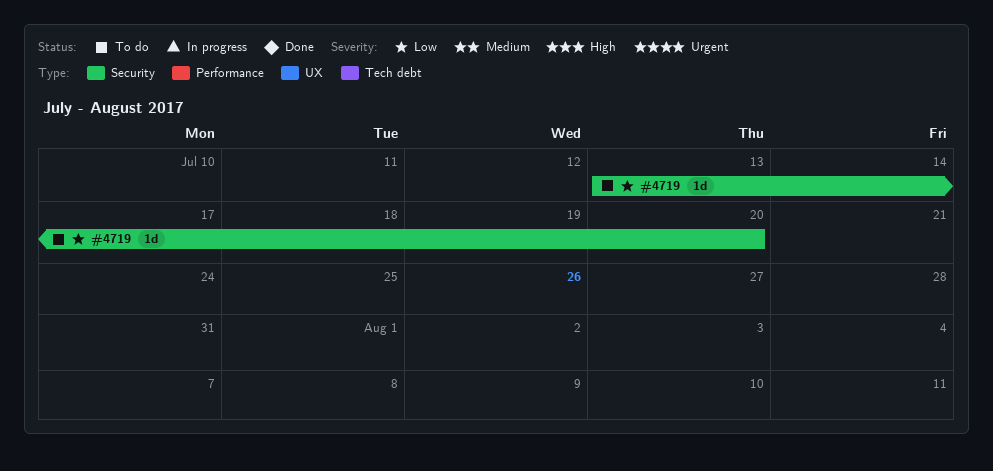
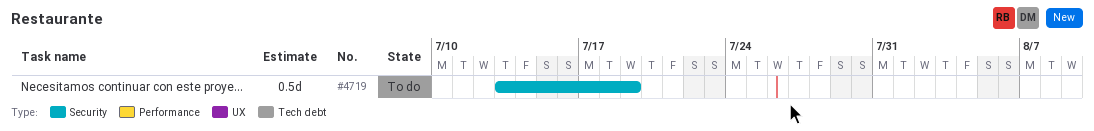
#4719, estimate: 1d -> 0.5d
#4719, due: Jul 20 -> Jul 19

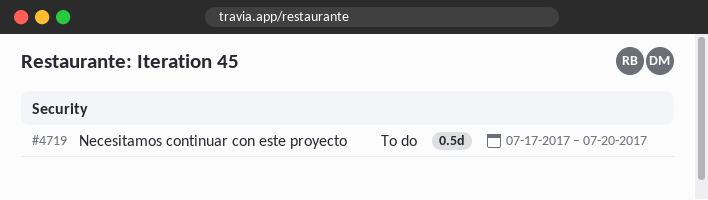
#4719, start: Jul 13 -> Jul 17
#4719, due: Jul 19 -> Jul 20

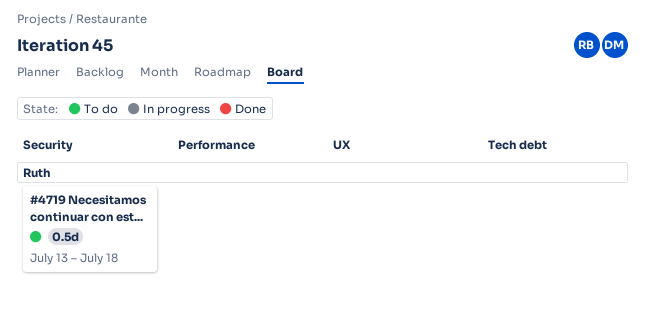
#4719, start: Jul 17 -> Jul 13
#4719, due: Jul 20 -> Jul 18

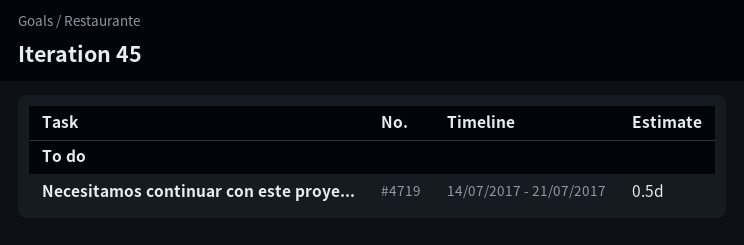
#4719, start: Jul 13 -> Jul 14
#4719, due: Jul 18 -> Jul 21

